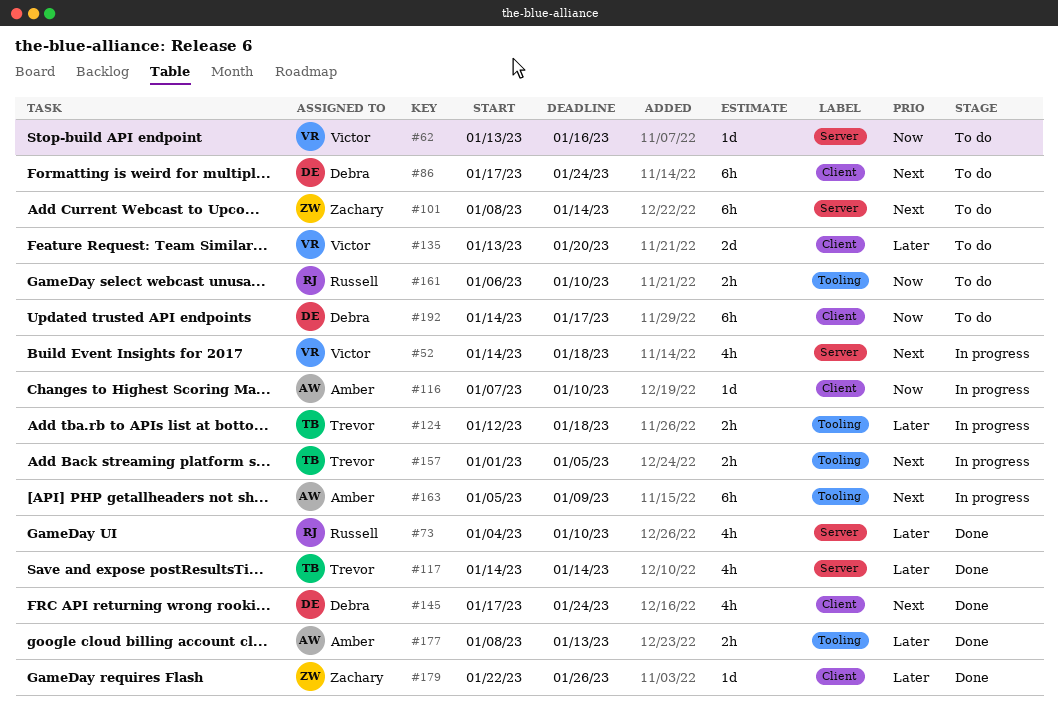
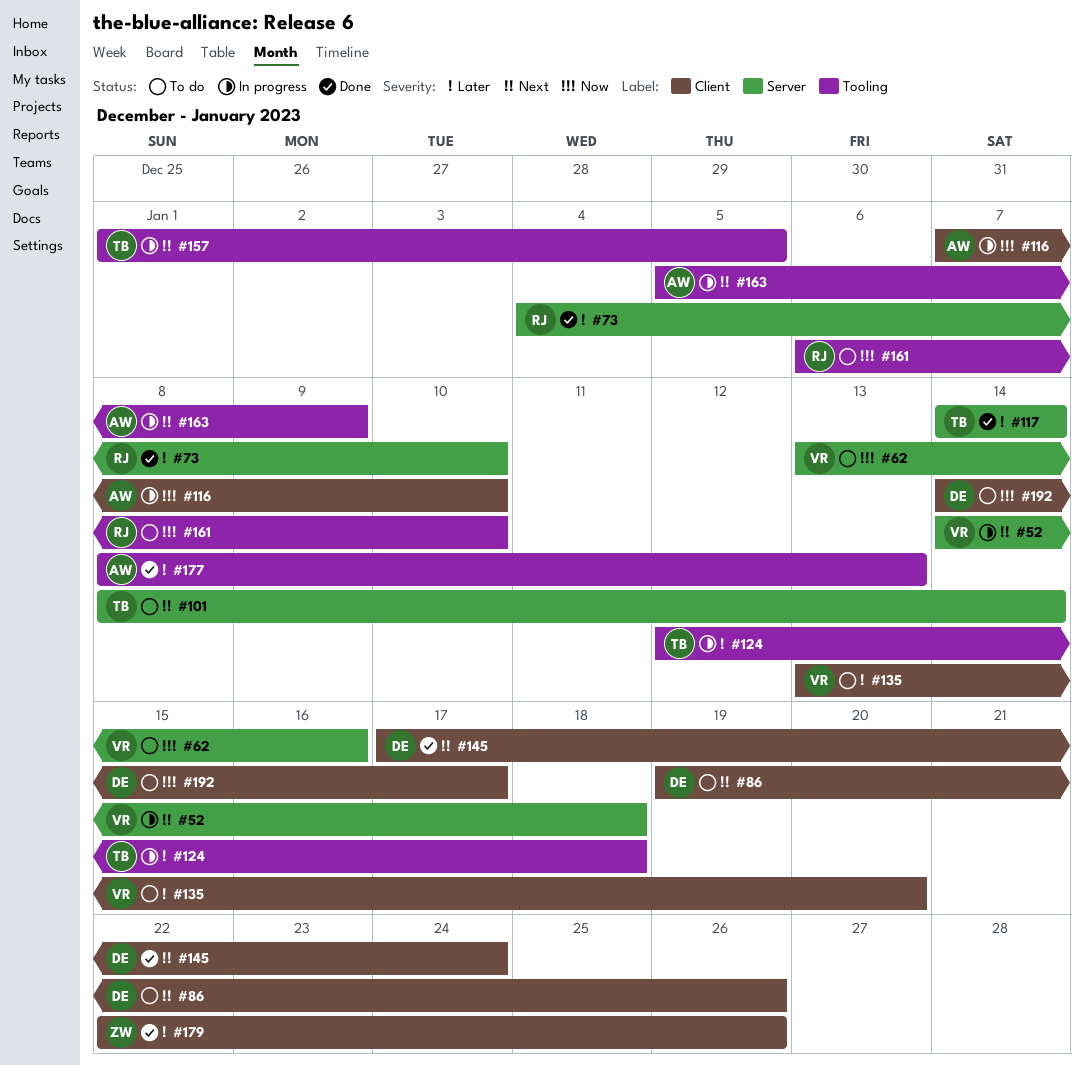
#86, start: Jan 17 -> Jan 19
#86, due: Jan 24 -> Jan 26
#101, owner: Zachary -> Trevor

